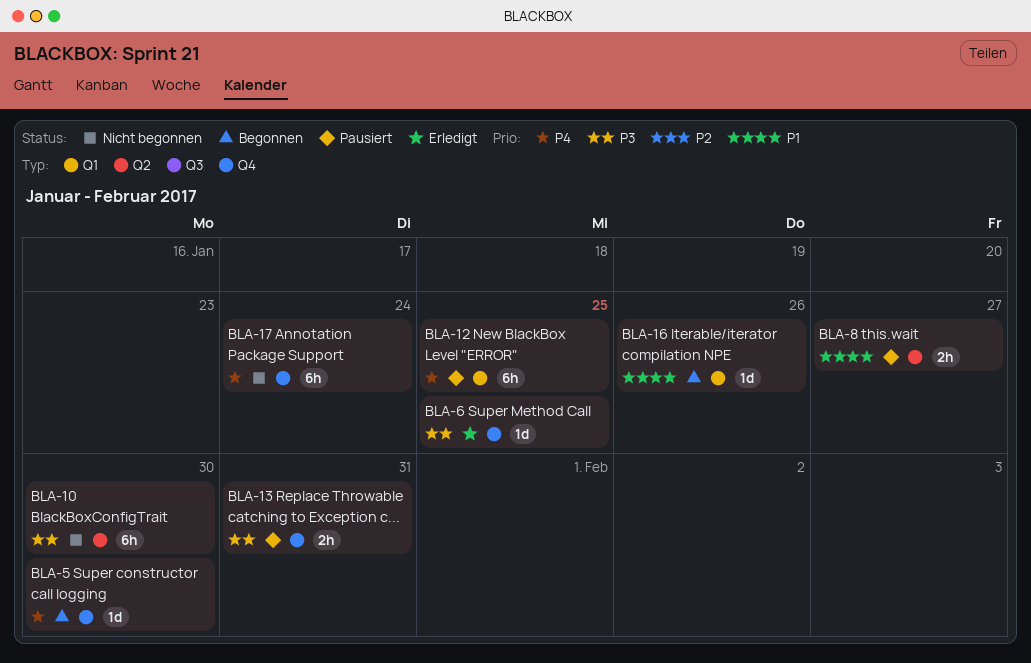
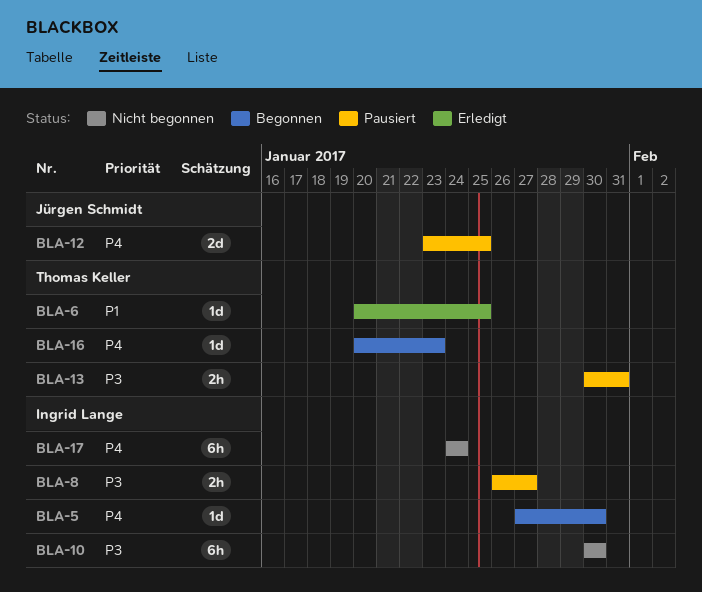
BLA-6, priority: P3 -> P1
BLA-8, priority: P1 -> P3
BLA-12, estimate: 6h -> 2d
BLA-16, priority: P1 -> P4
BLA-16, due: Jan 26 -> Jan 23

